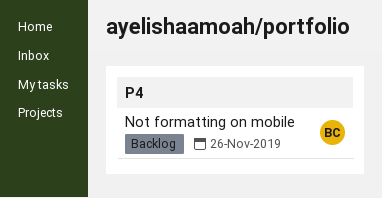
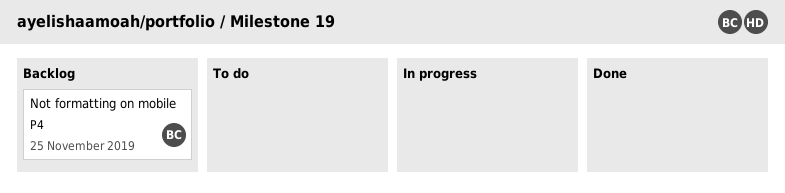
Not formatting on mobile, due: Nov 26 -> Nov 25

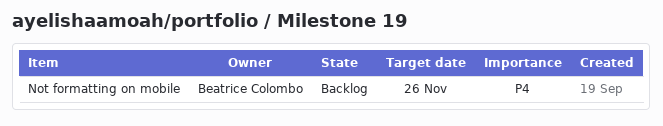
Not formatting on mobile, due: Nov 25 -> Nov 26

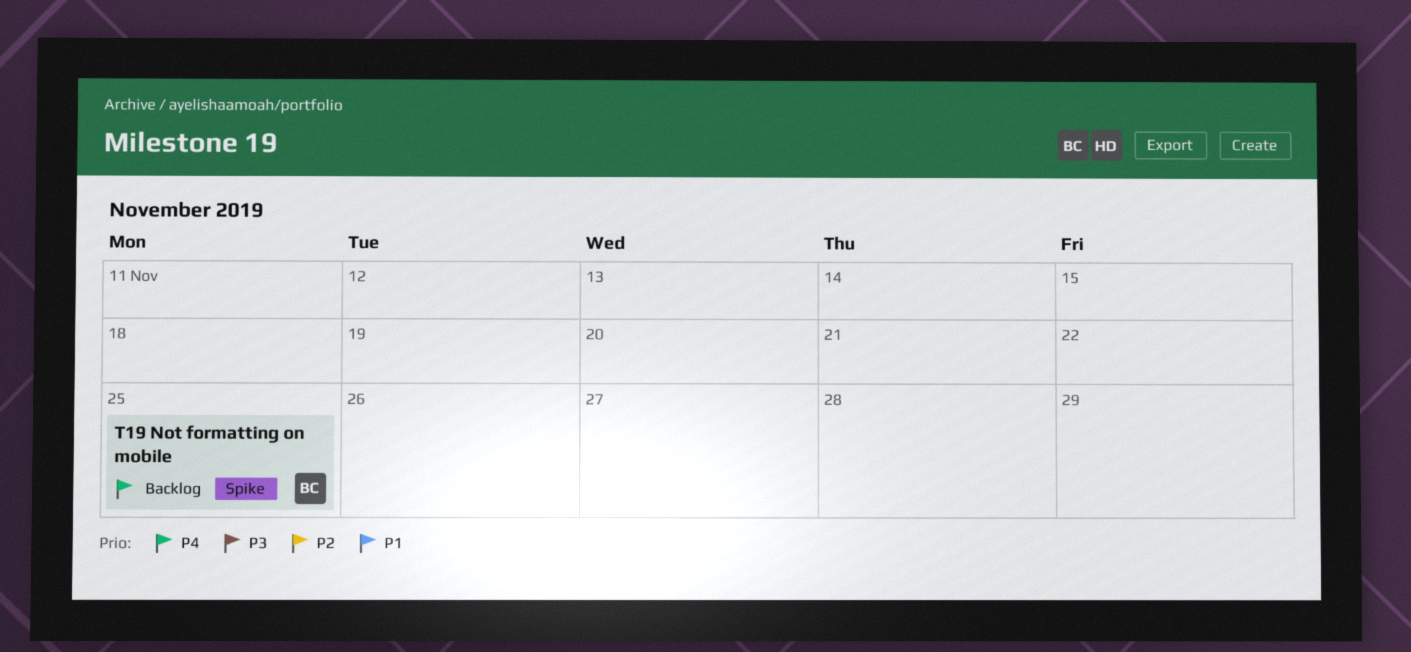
Not formatting on mobile, due: Nov 26 -> Nov 25

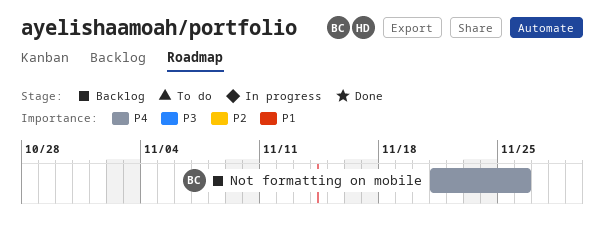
Not formatting on mobile, due: Nov 25 -> Nov 26

